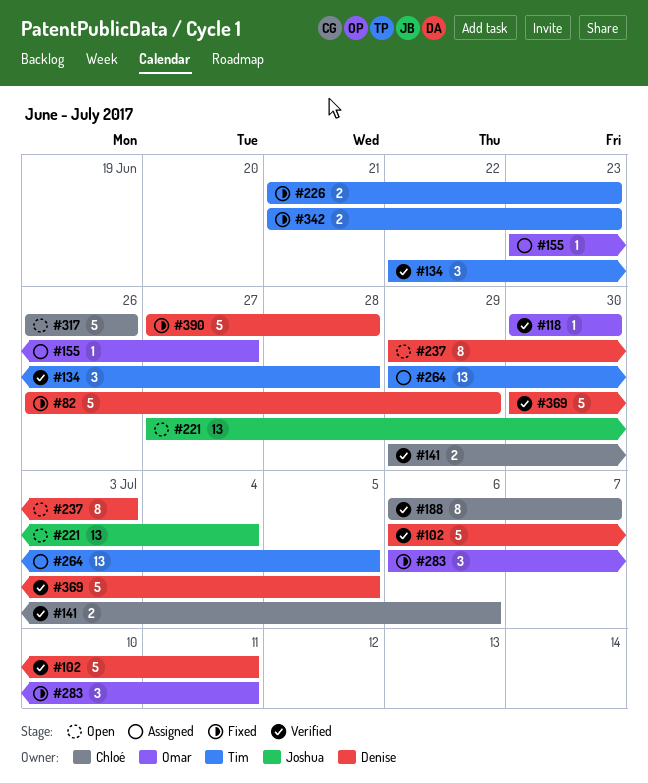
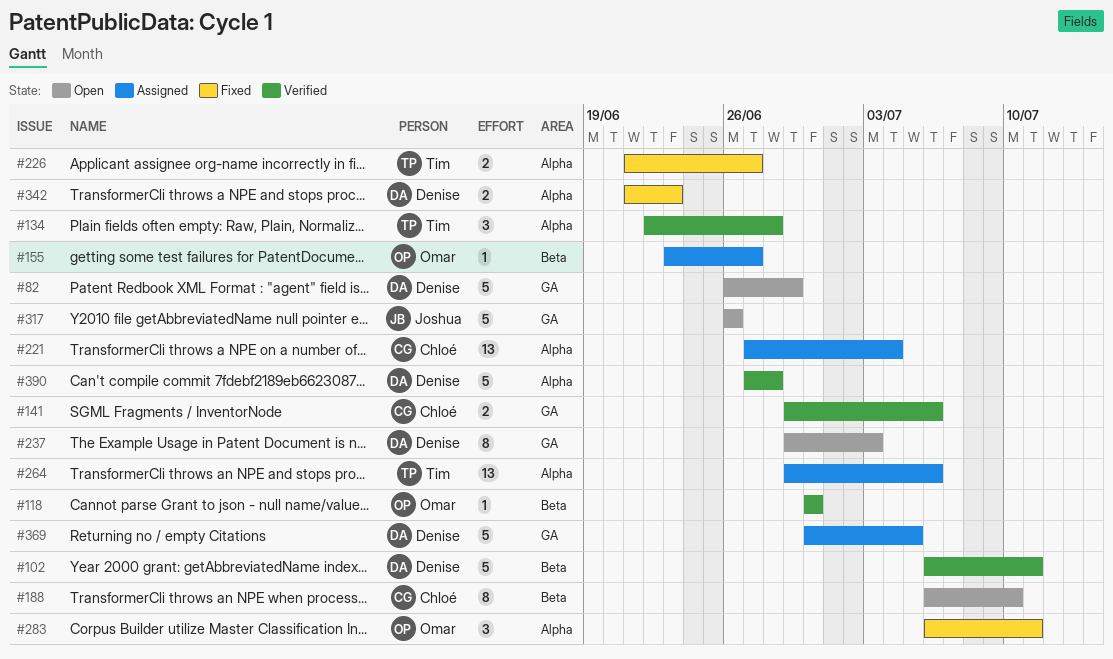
#82, status: Fixed -> Open
#188, status: Verified -> Open
#188, due: Jul 7 -> Jul 10
#221, status: Open -> Assigned
#221, owner: Joshua -> Chloé
#226, due: Jun 23 -> Jun 27
#264, due: Jul 5 -> Jul 6
#317, owner: Chloé -> Joshua
#342, owner: Tim -> Denise
#369, status: Verified -> Assigned
#390, status: Fixed -> Verified

